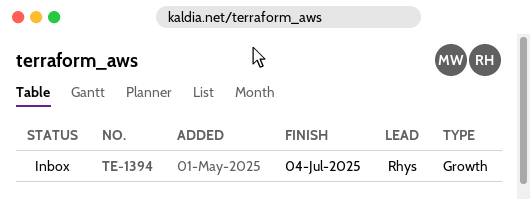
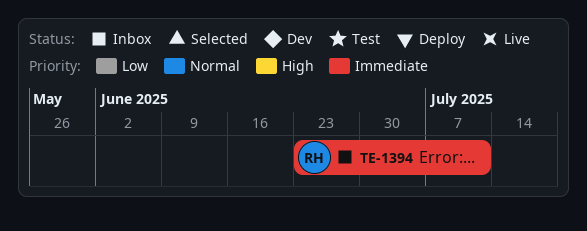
TE-1394, due: Jul 4 -> Jul 11

